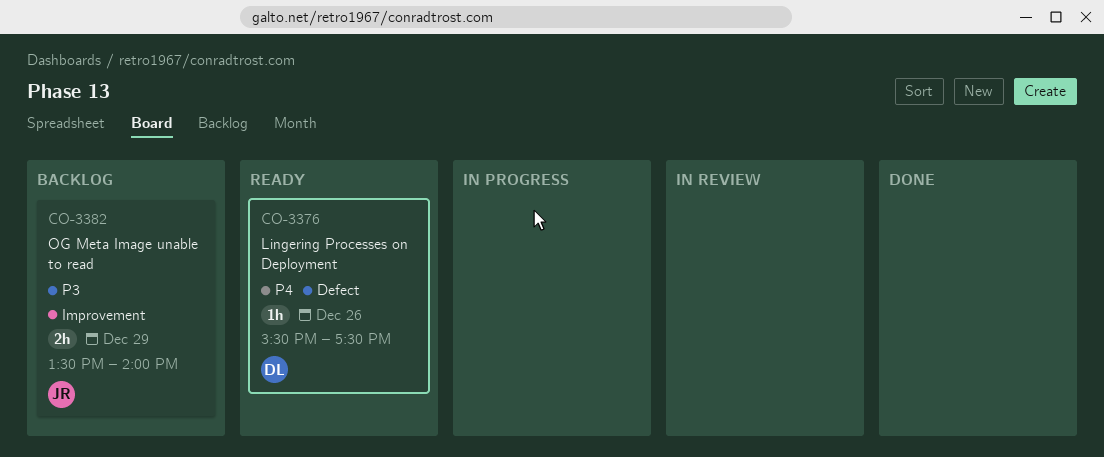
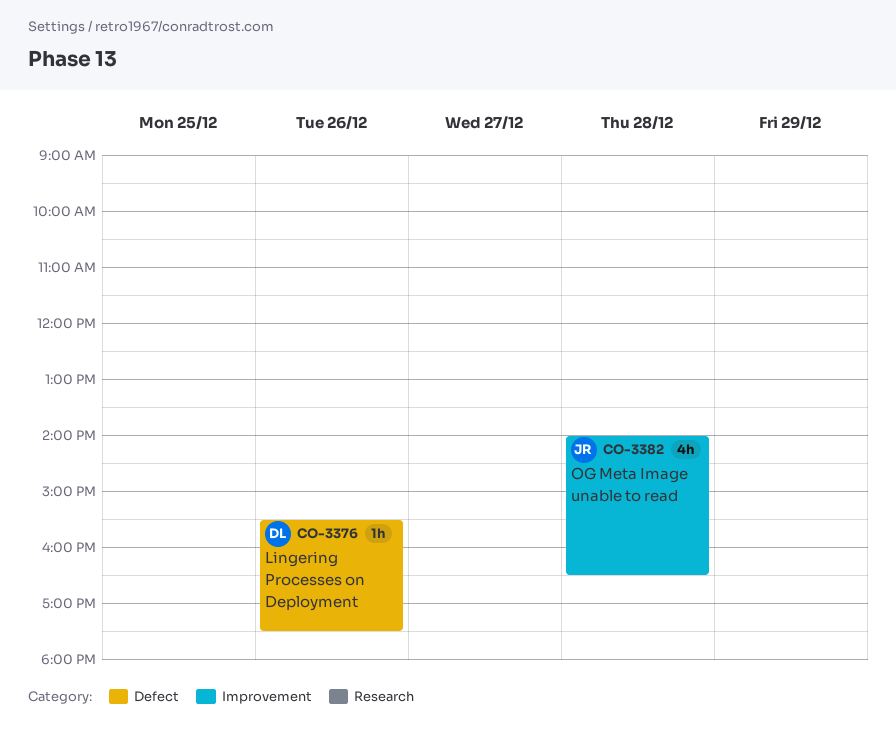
CO-3382, estimate: 2h -> 4h
CO-3382, day: Dec 29 -> Dec 28
CO-3382, begins: 13:30 -> 14:00
CO-3382, ends: 14:00 -> 16:30

